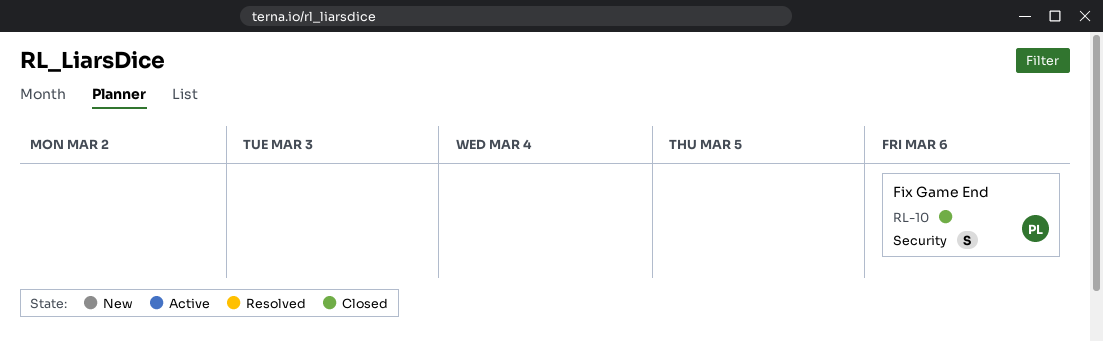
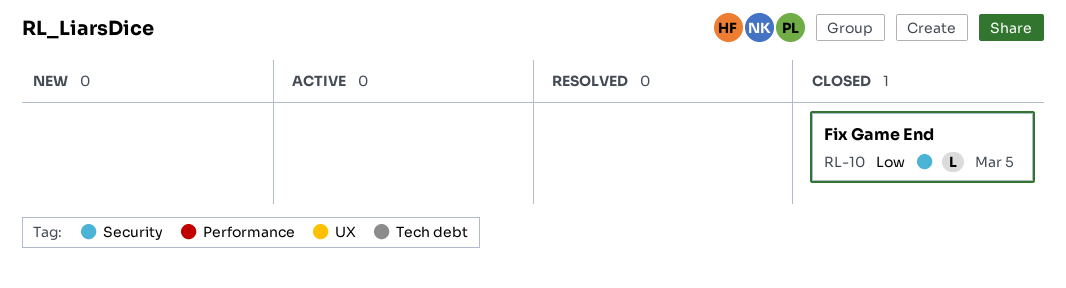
RL-10, estimate: S -> L
RL-10, due: Mar 6 -> Mar 5

